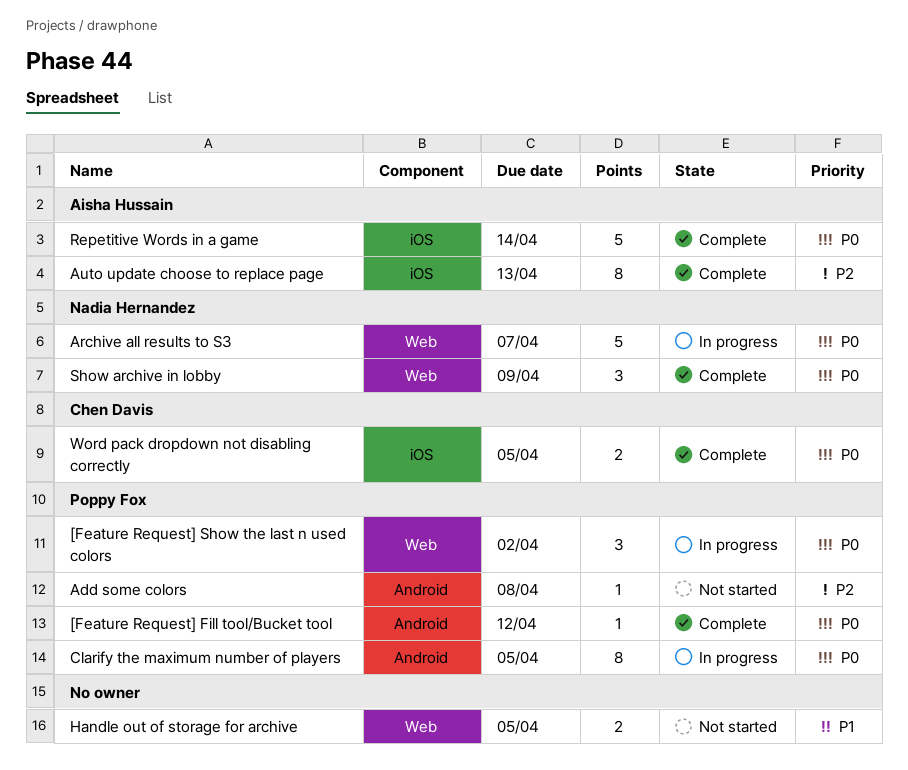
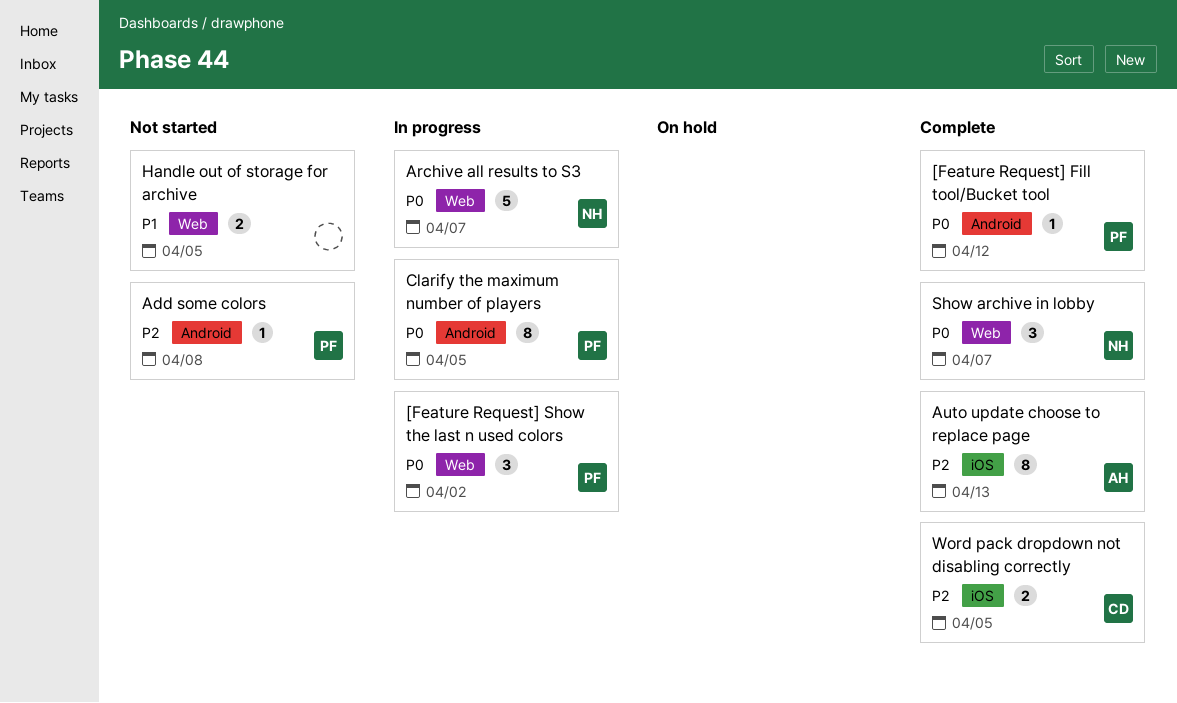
Repetitive Words in a game: present -> none
Show archive in lobby, due: Apr 9 -> Apr 7
Word pack dropdown not disabling correctly, priority: P0 -> P2

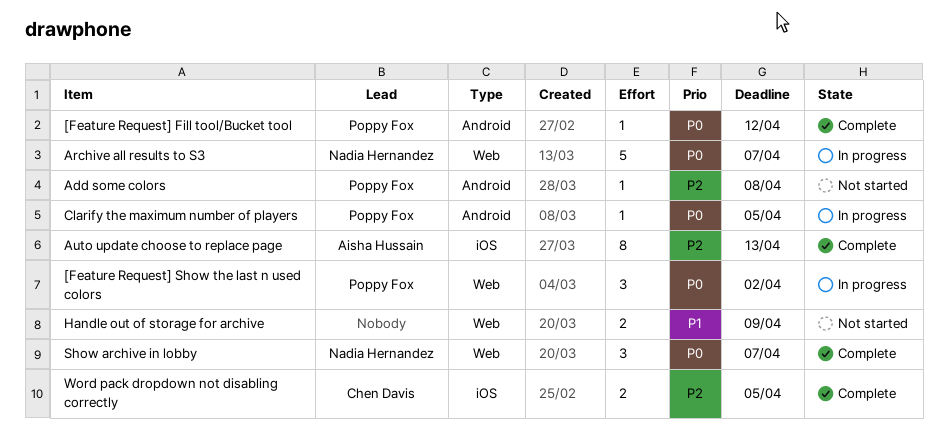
Clarify the maximum number of players, estimate: 8 -> 1
Handle out of storage for archive, due: Apr 5 -> Apr 9

